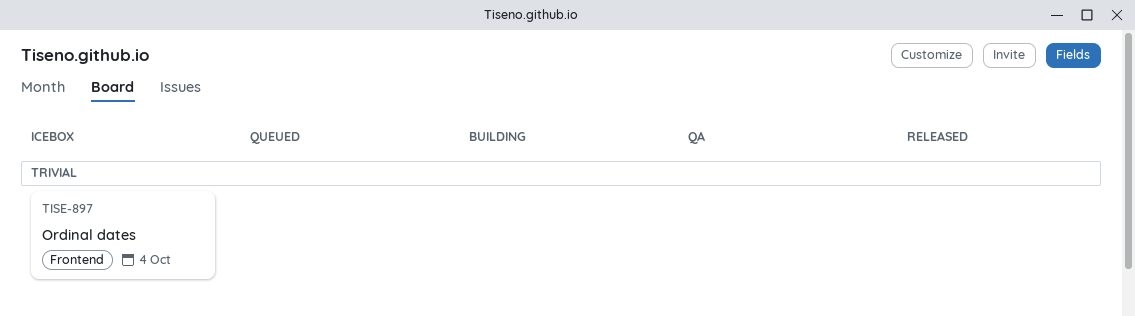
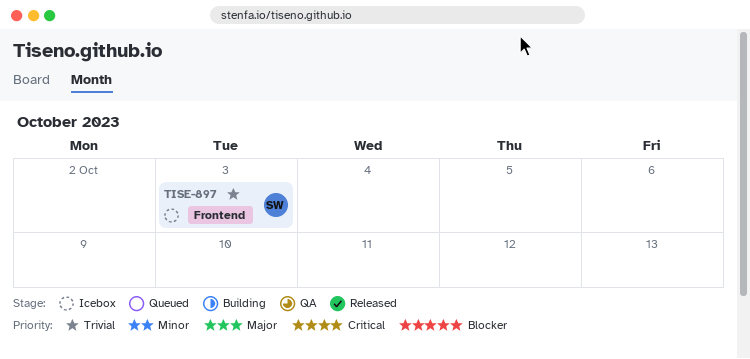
TISE-897, due: Oct 4 -> Oct 3

